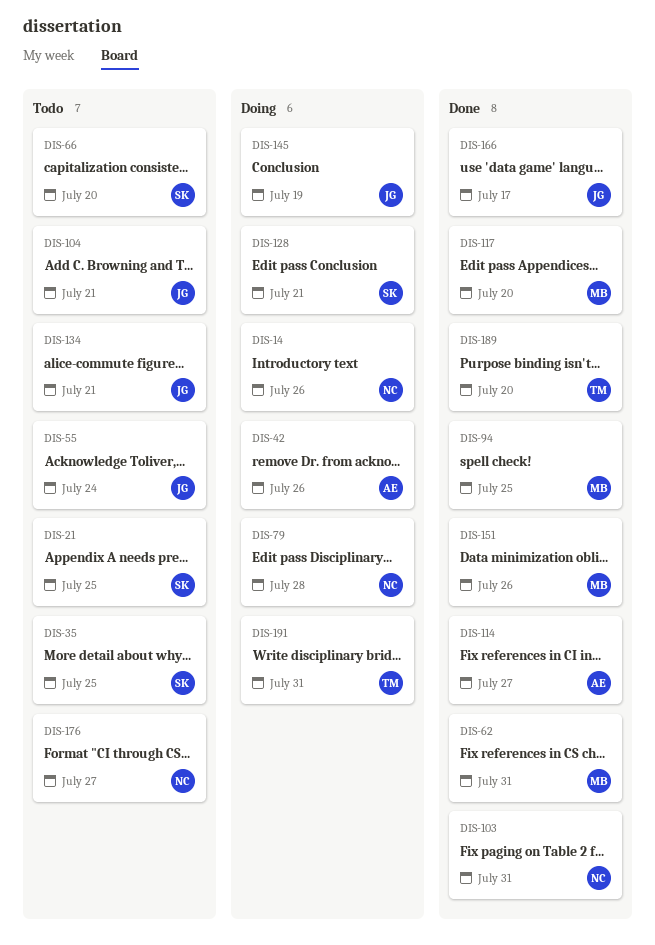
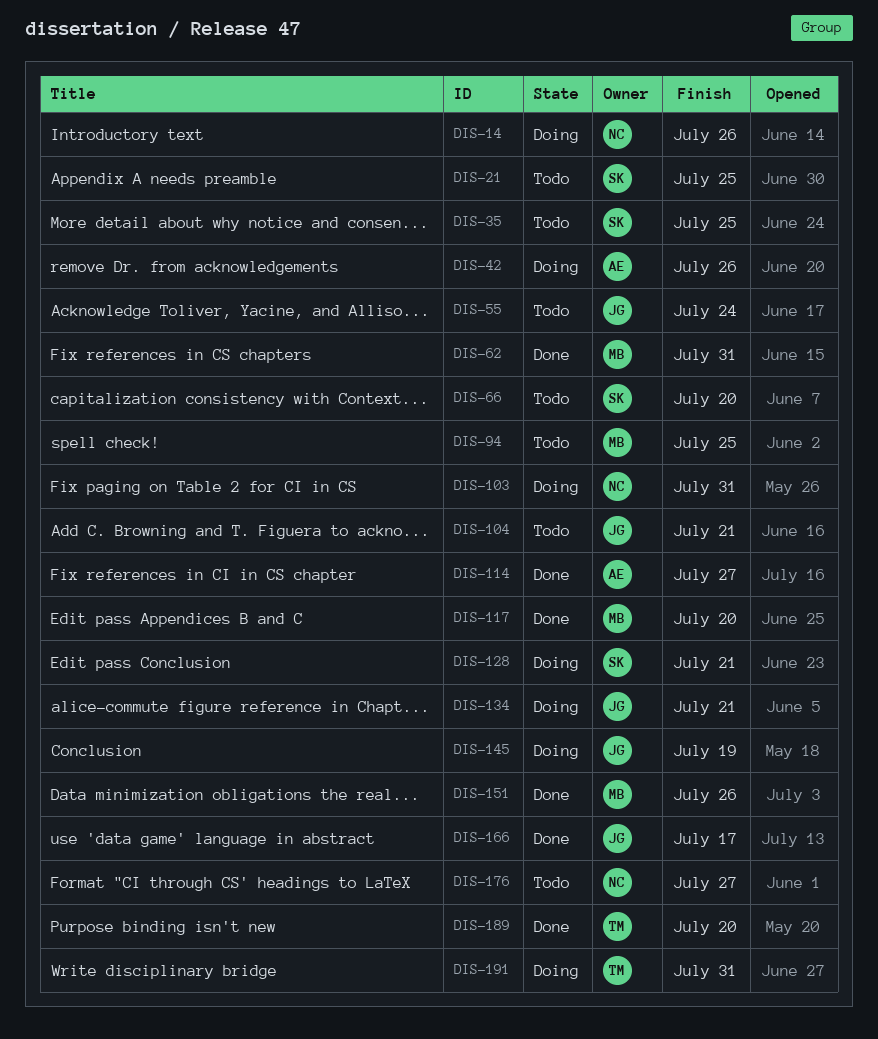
DIS-79: present -> none
DIS-94, status: Done -> Todo
DIS-103, status: Done -> Doing
DIS-134, status: Todo -> Doing

